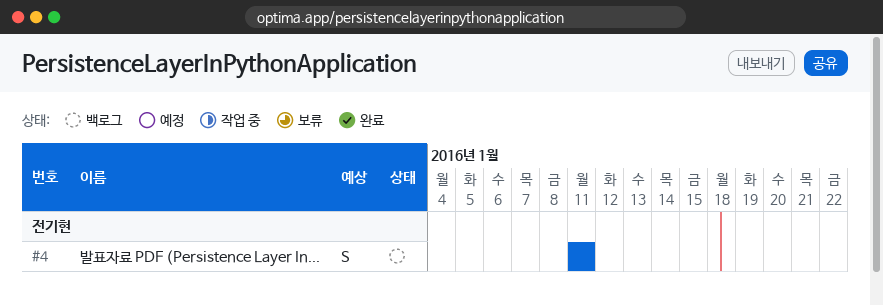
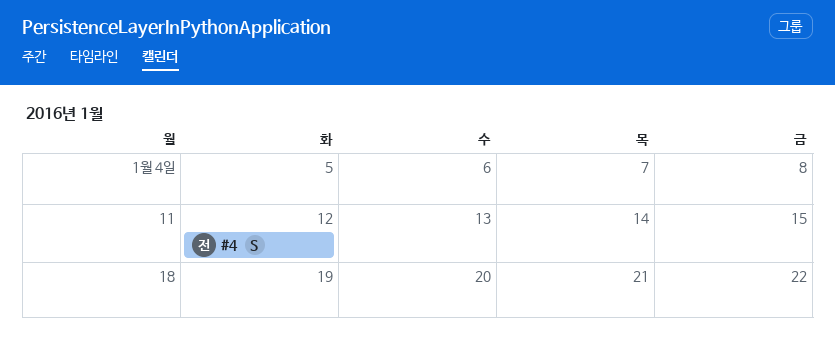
#4, start: Jan 11 -> Jan 12
#4, due: Jan 11 -> Jan 12

